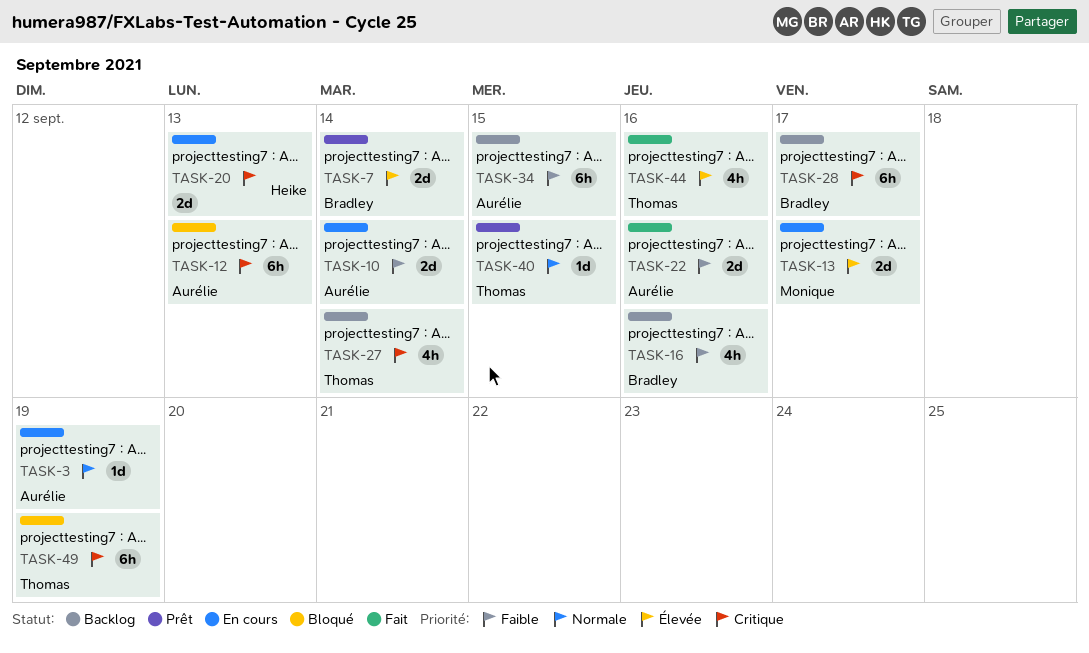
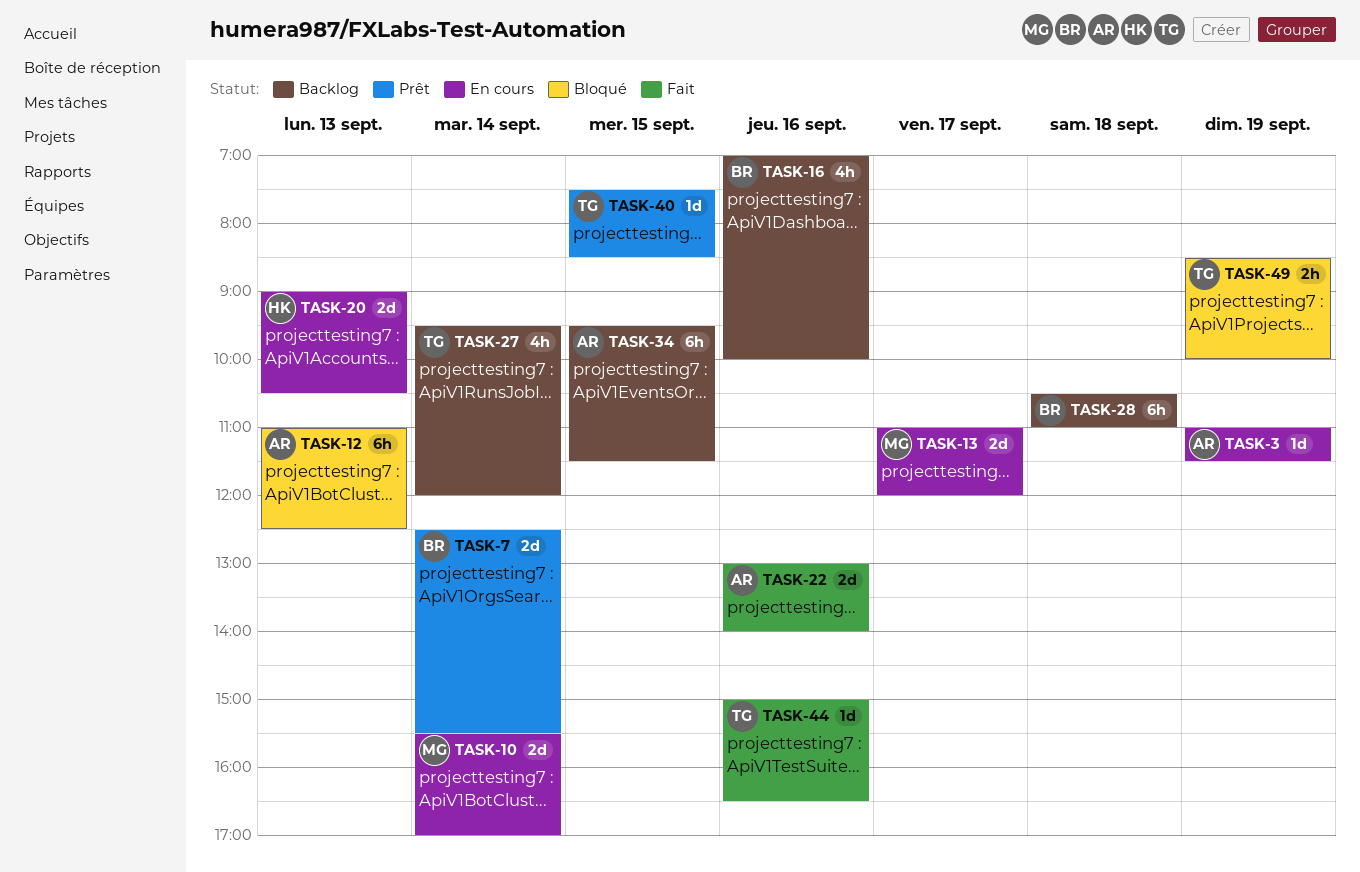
TASK-10, owner: Aurélie -> Monique
TASK-28, day: Sep 17 -> Sep 18
TASK-44, estimate: 4h -> 1d
TASK-49, estimate: 6h -> 2h

